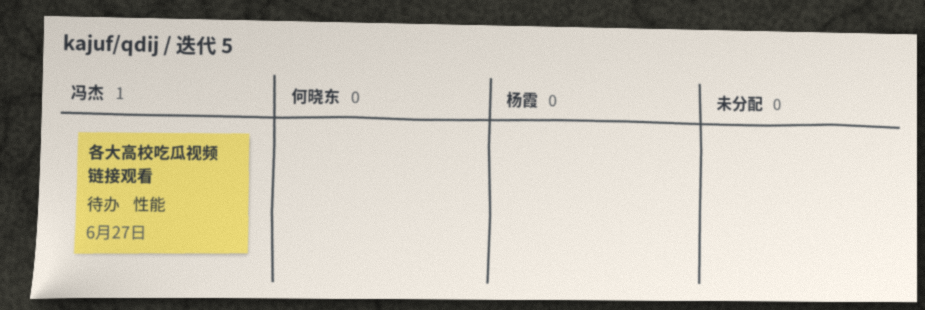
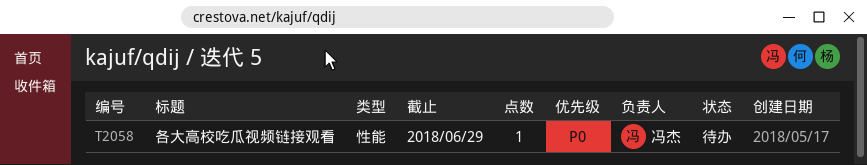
各大高校吃瓜视频链接观看, due: Jun 27 -> Jun 29

